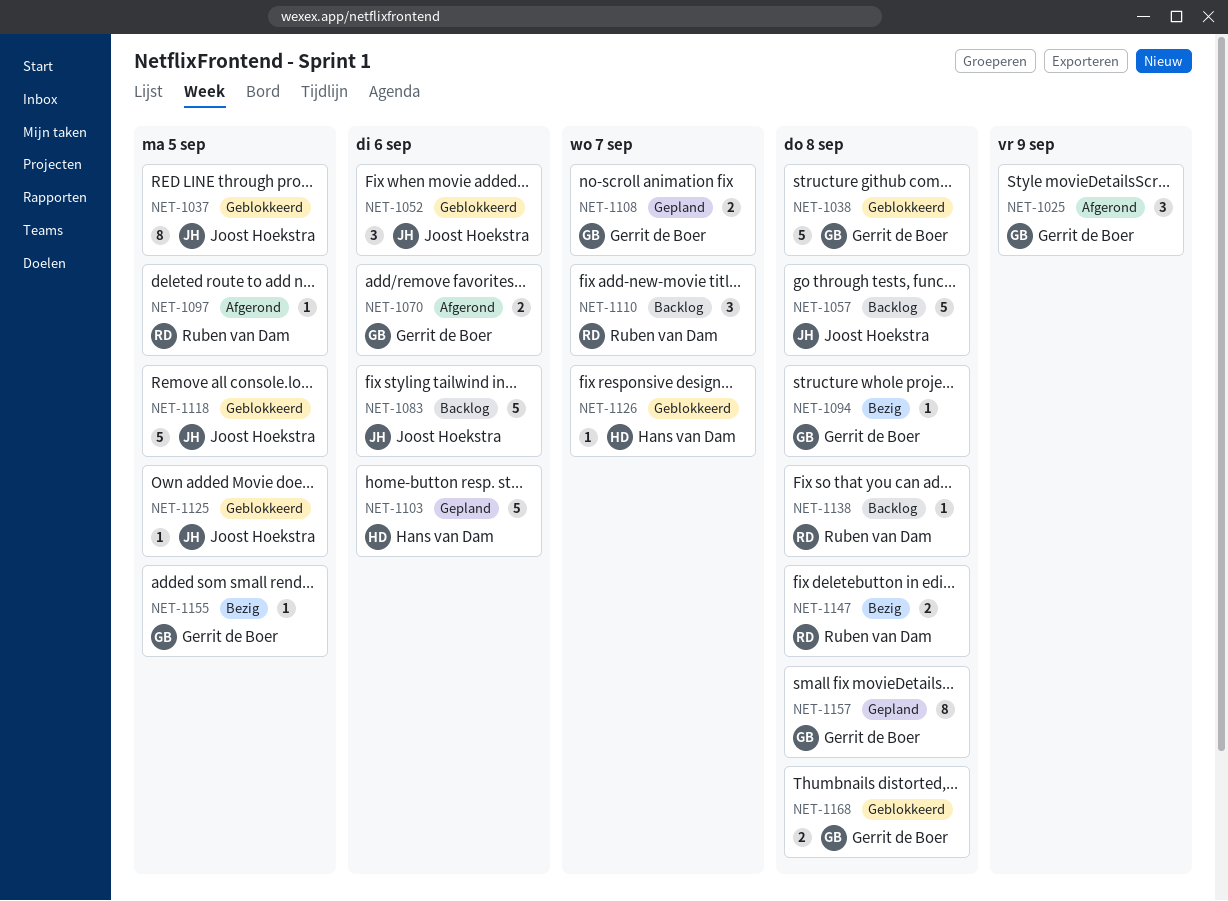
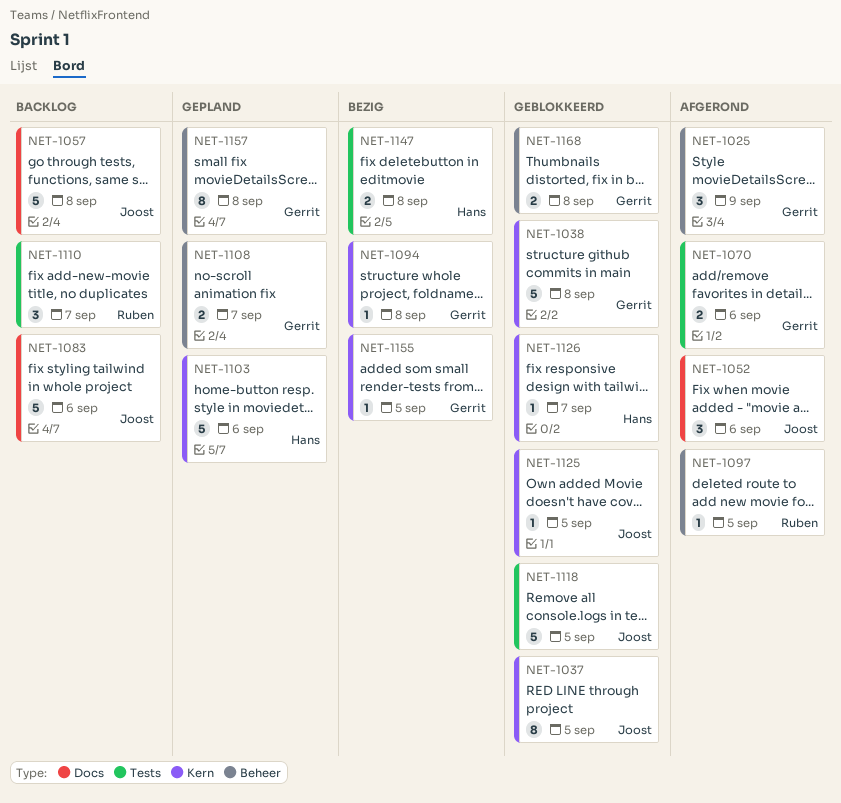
NET-1052, status: Geblokkeerd -> Afgerond
NET-1138: present -> none
NET-1147, owner: Ruben van Dam -> Hans van Dam

